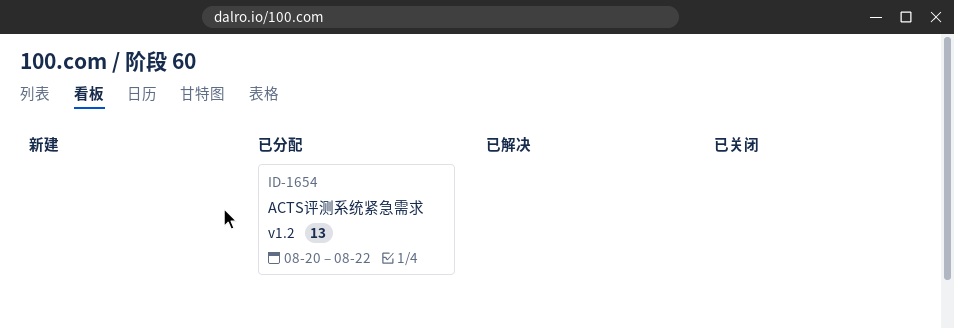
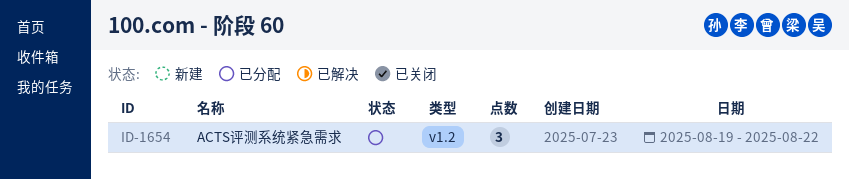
ID-1654, estimate: 13 -> 3
ID-1654, start: Aug 20 -> Aug 19

